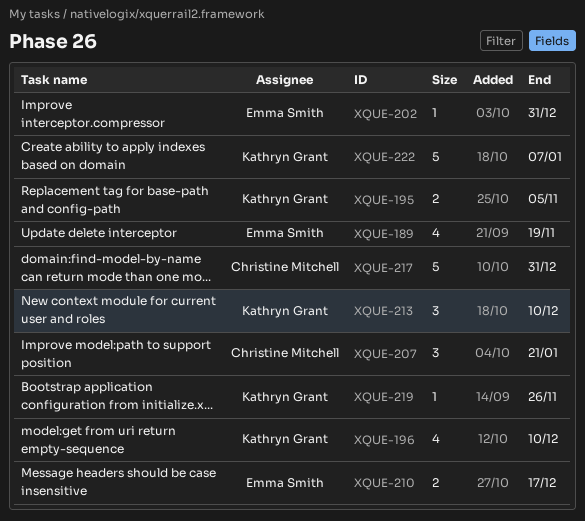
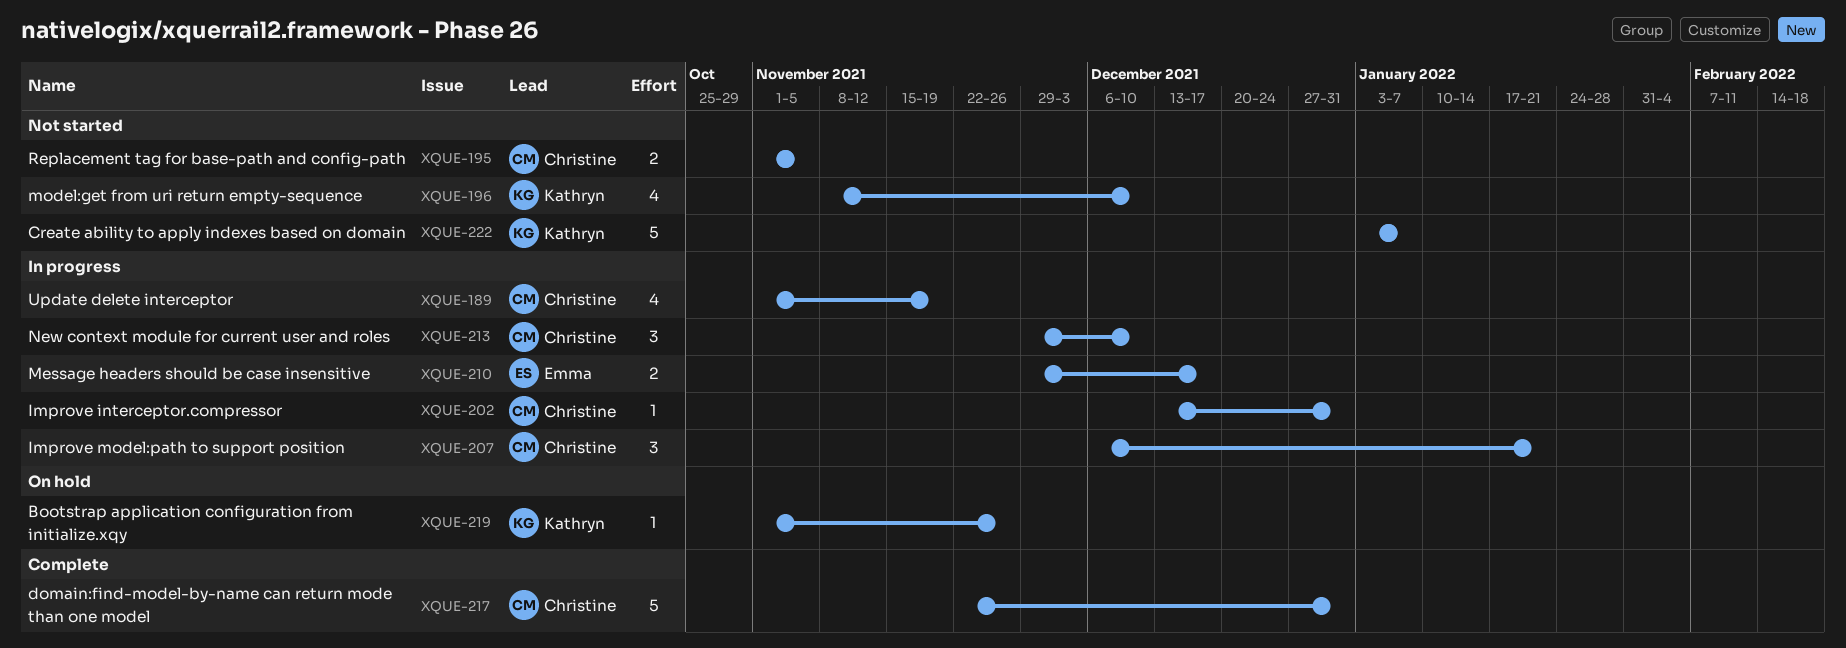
XQUE-189, owner: Emma Smith -> Christine Mitchell
XQUE-195, owner: Kathryn Grant -> Christine Mitchell
XQUE-202, owner: Emma Smith -> Christine Mitchell
XQUE-213, owner: Kathryn Grant -> Christine Mitchell

